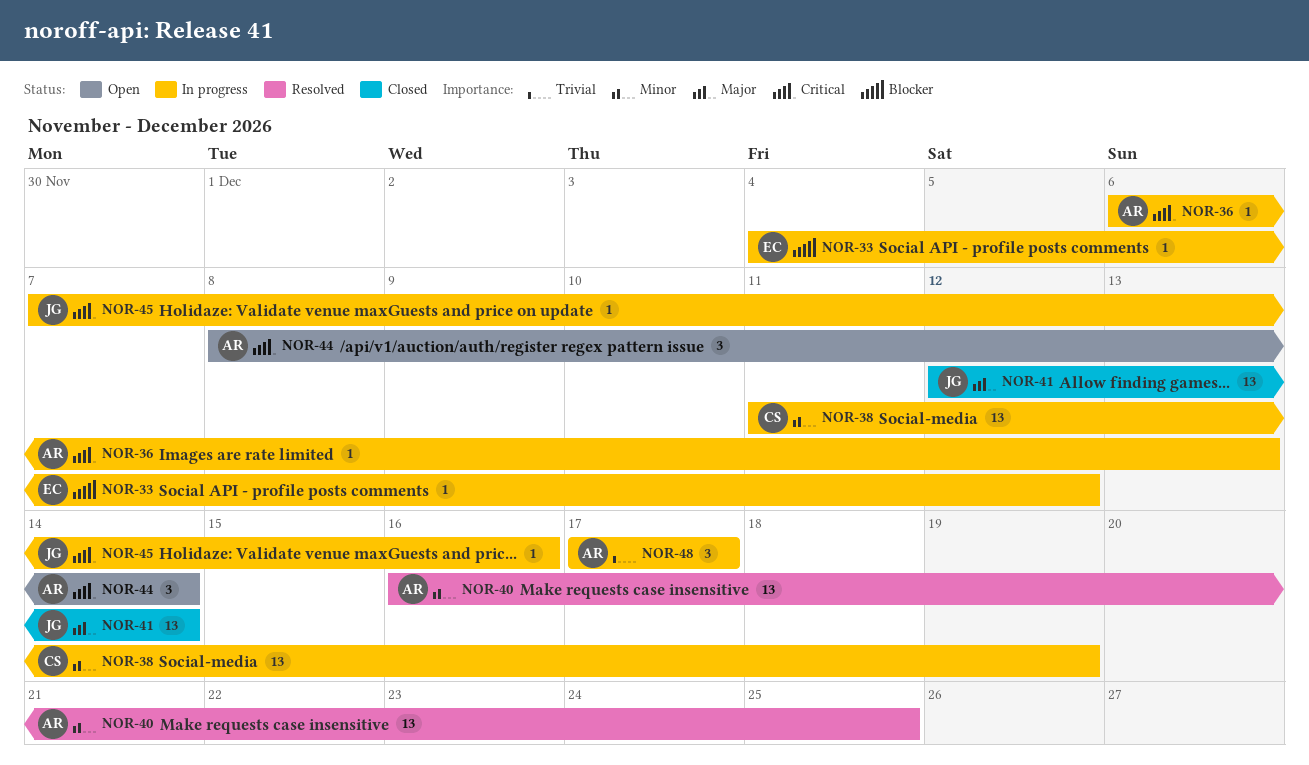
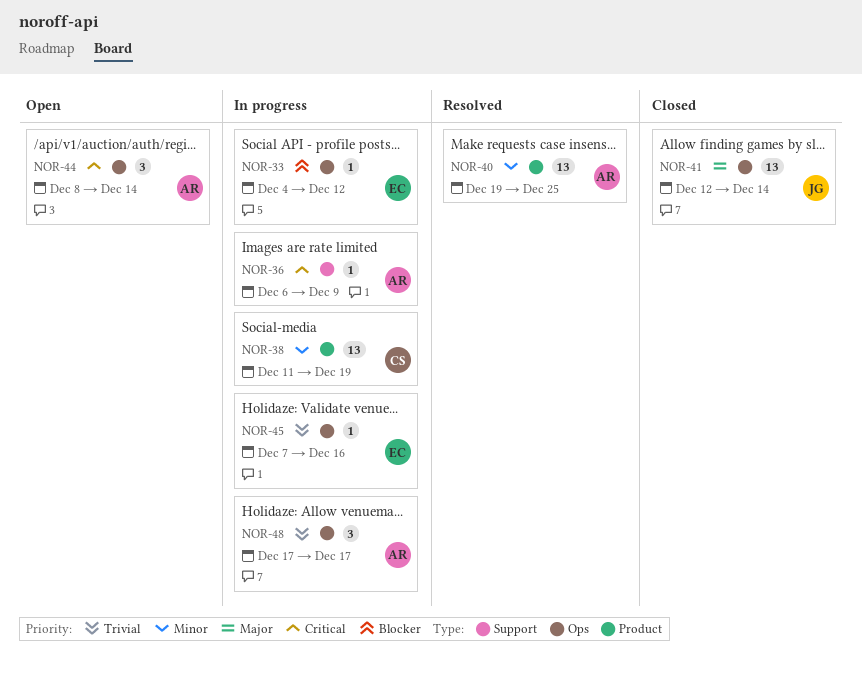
NOR-36, due: Dec 13 -> Dec 9
NOR-40, start: Dec 16 -> Dec 19
NOR-45, owner: JG -> EC
NOR-45, priority: Critical -> Trivial

